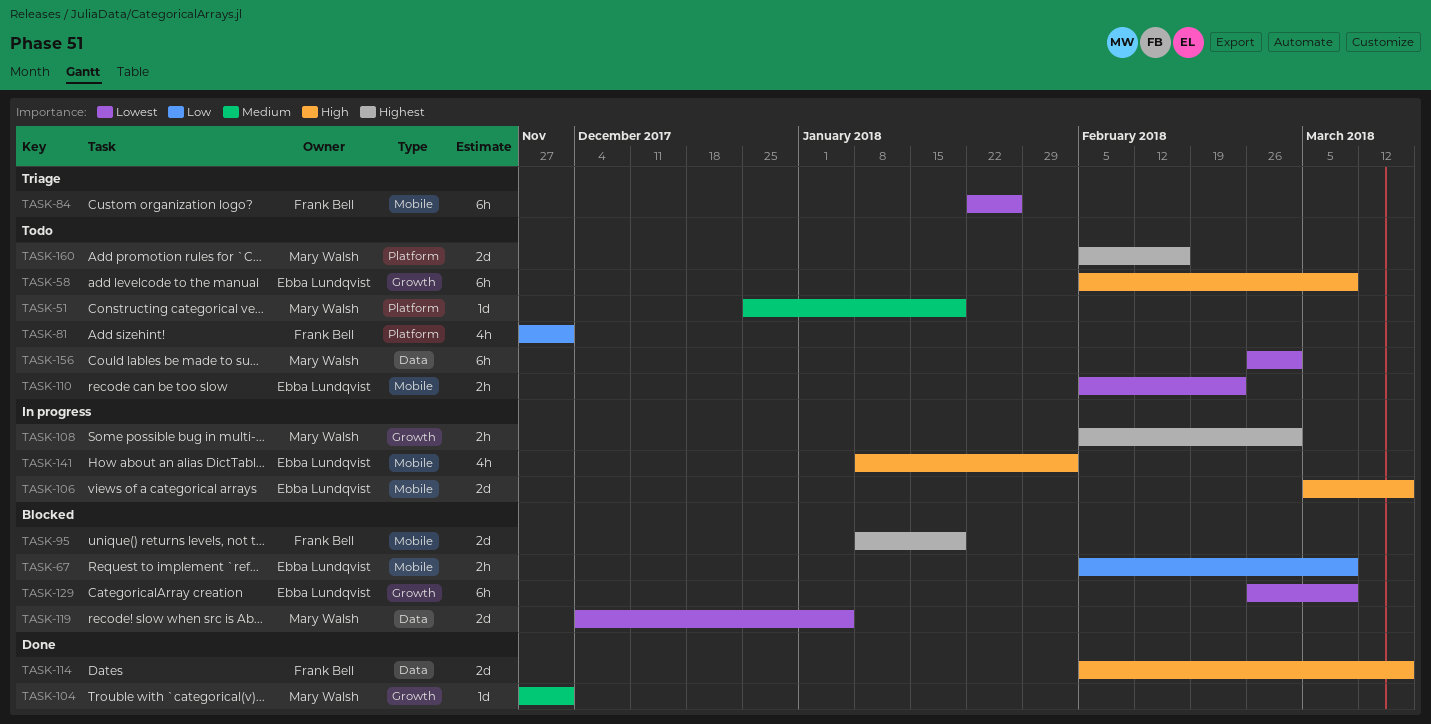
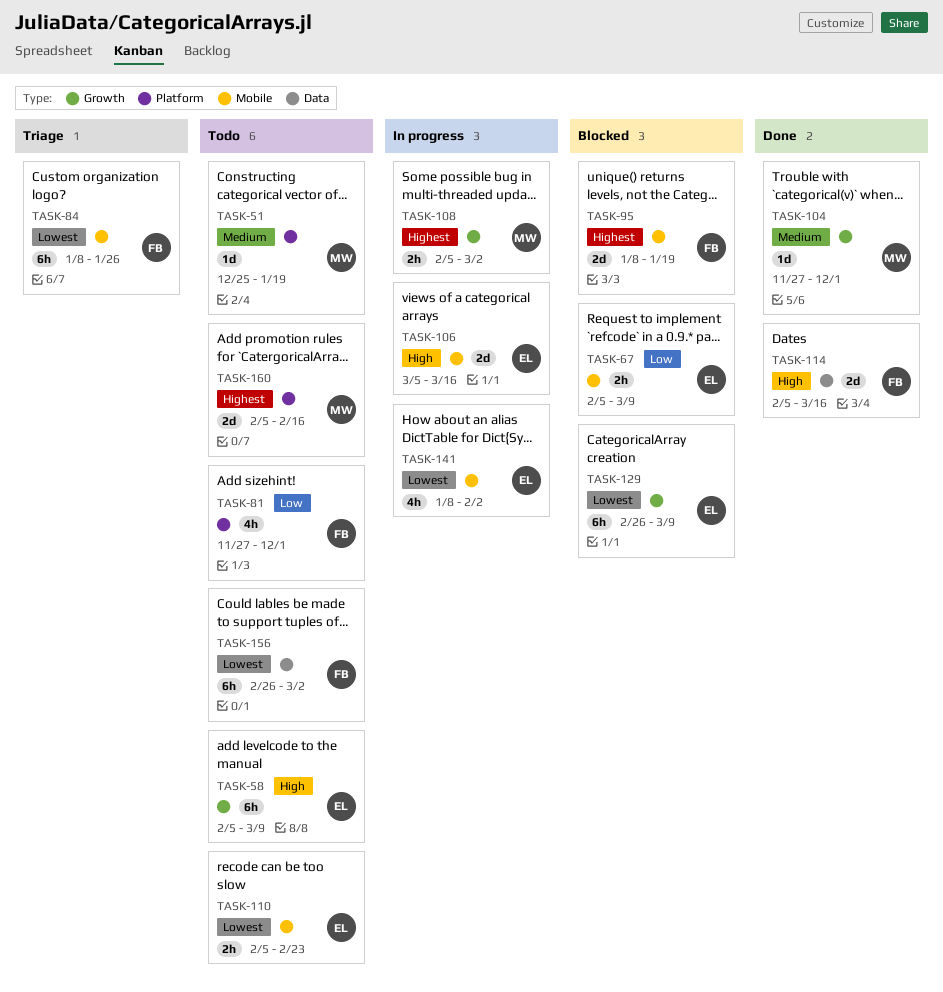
TASK-84, start: Jan 22 -> Jan 8
TASK-119: present -> none
TASK-141, priority: High -> Lowest
TASK-156, owner: Mary Walsh -> Frank Bell

